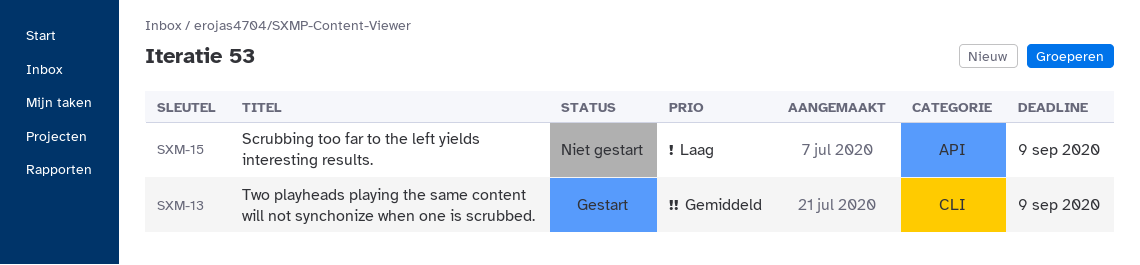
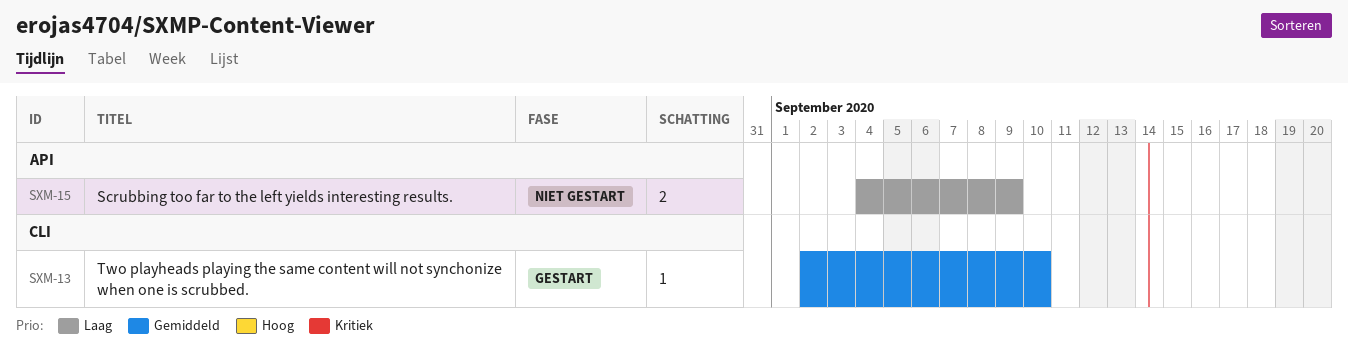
SXM-13, due: Sep 9 -> Sep 10

